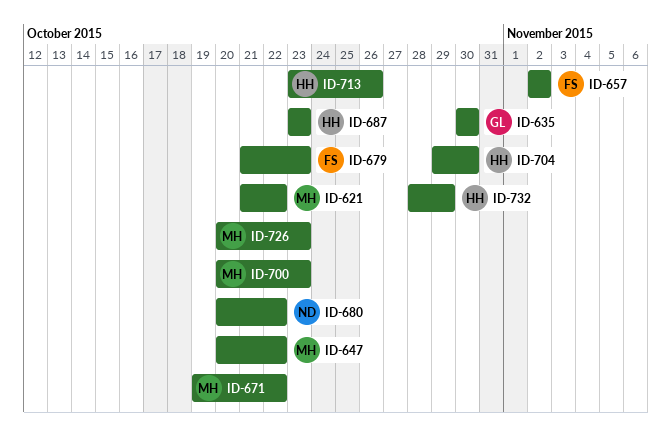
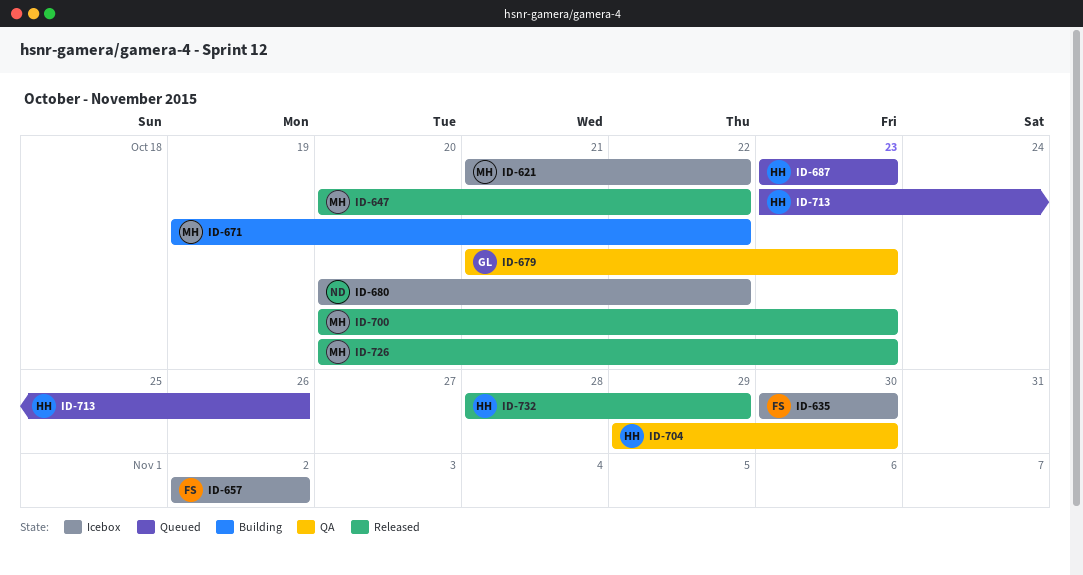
ID-635, owner: GL -> FS
ID-679, owner: FS -> GL

